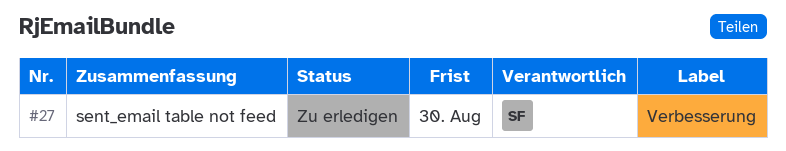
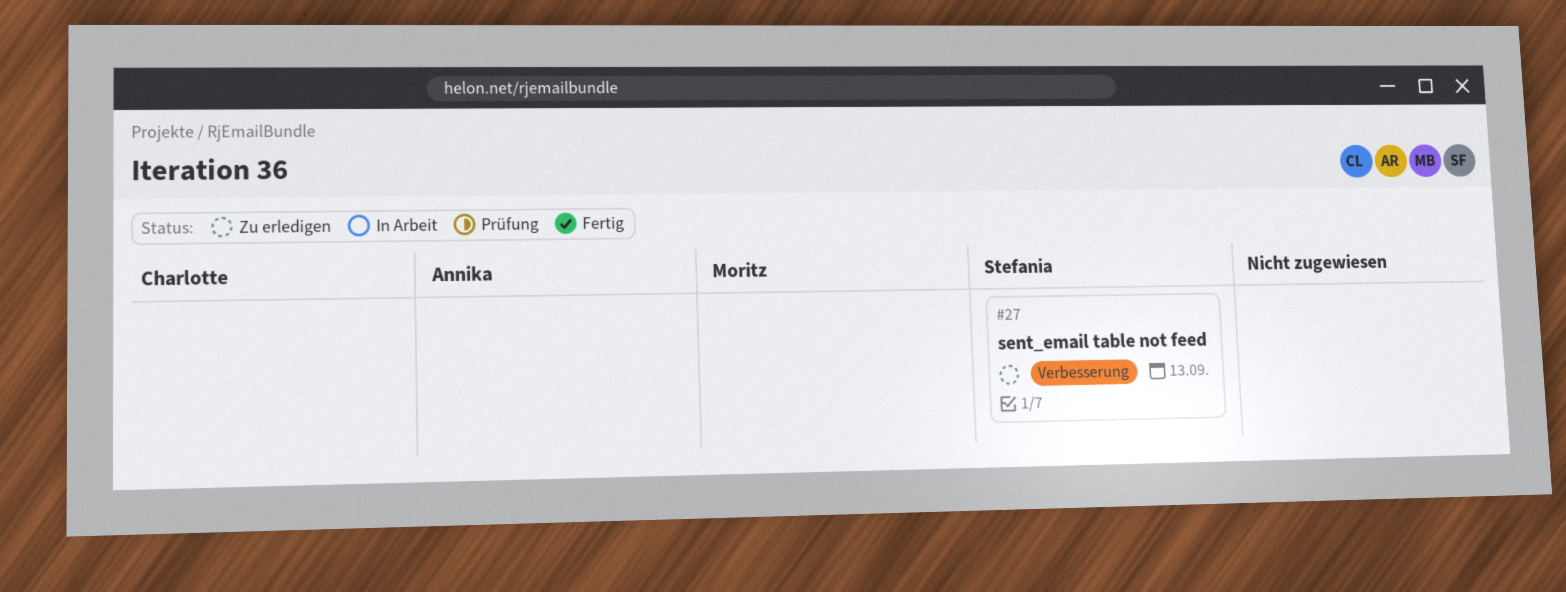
#27, due: Aug 30 -> Sep 13

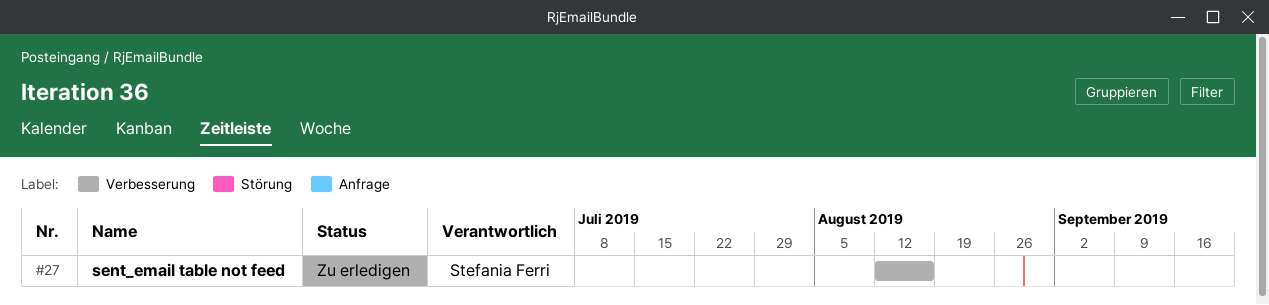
#27, due: Sep 13 -> Aug 16

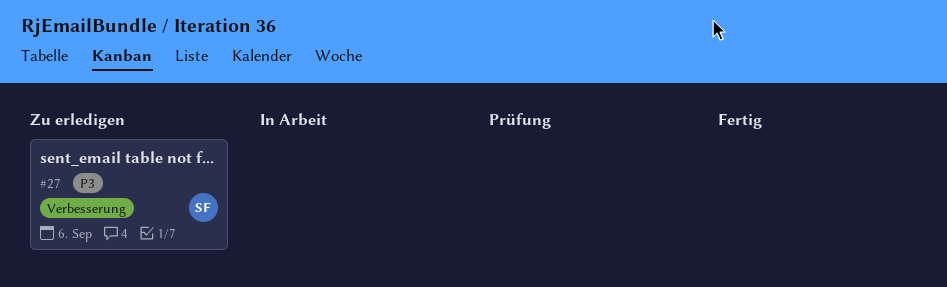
#27, due: Aug 16 -> Sep 6

